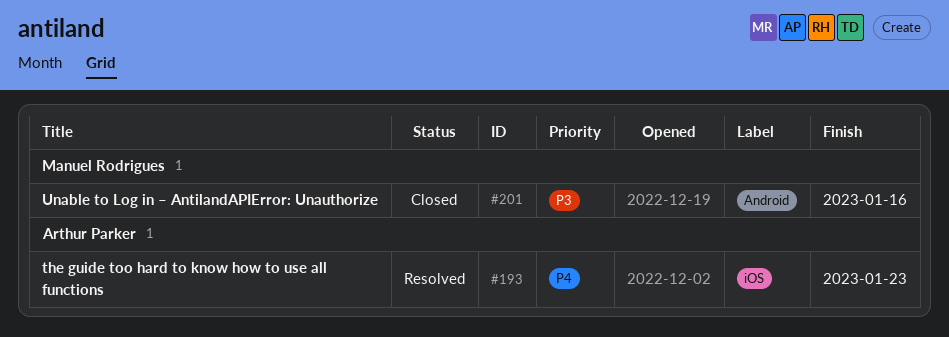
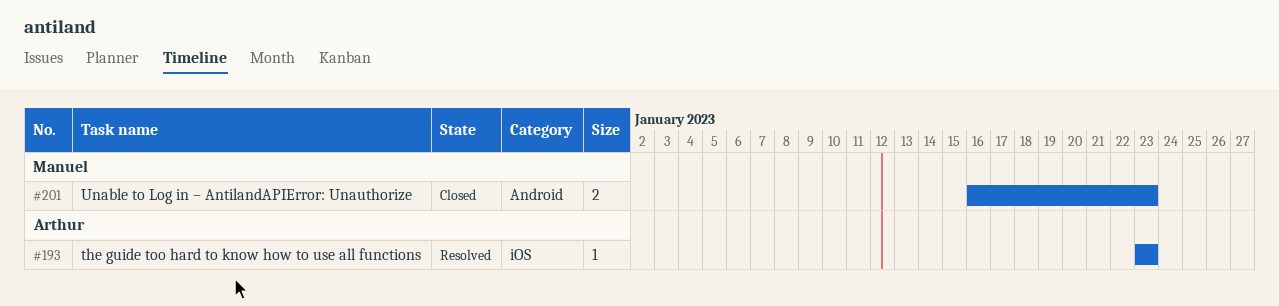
#201, due: Jan 16 -> Jan 23

